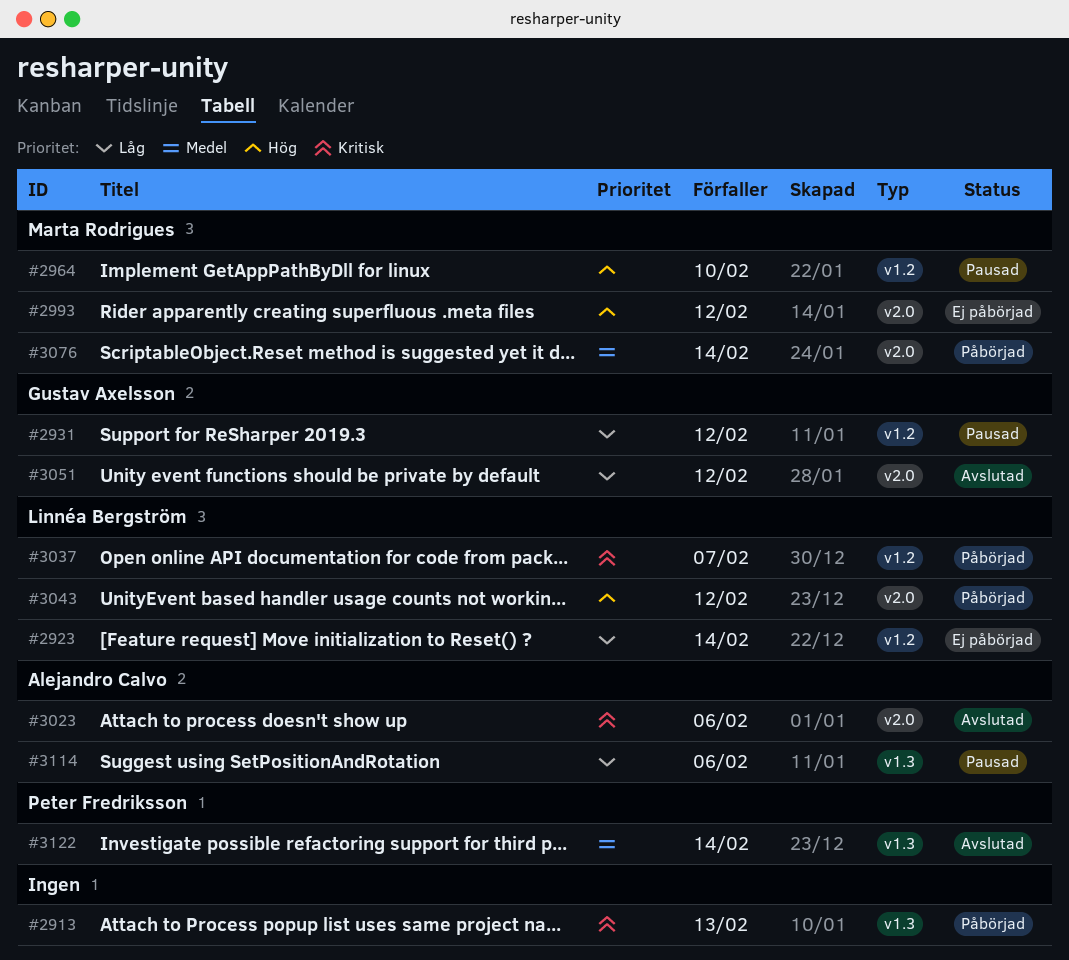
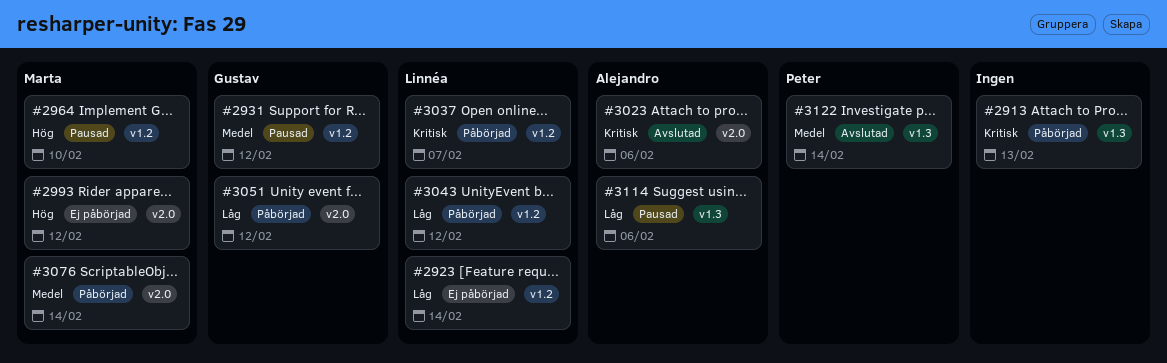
#2931, priority: Låg -> Medel
#3043, priority: Hög -> Låg
#3043, label: v2.0 -> v1.2
#3051, status: Avslutad -> Påbörjad

